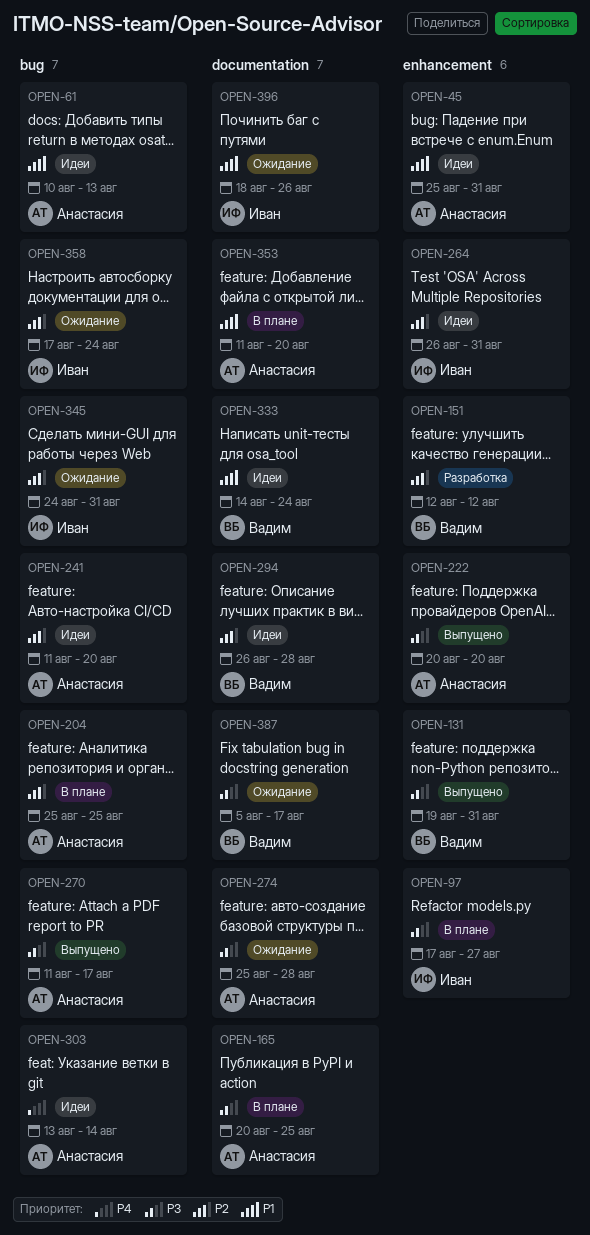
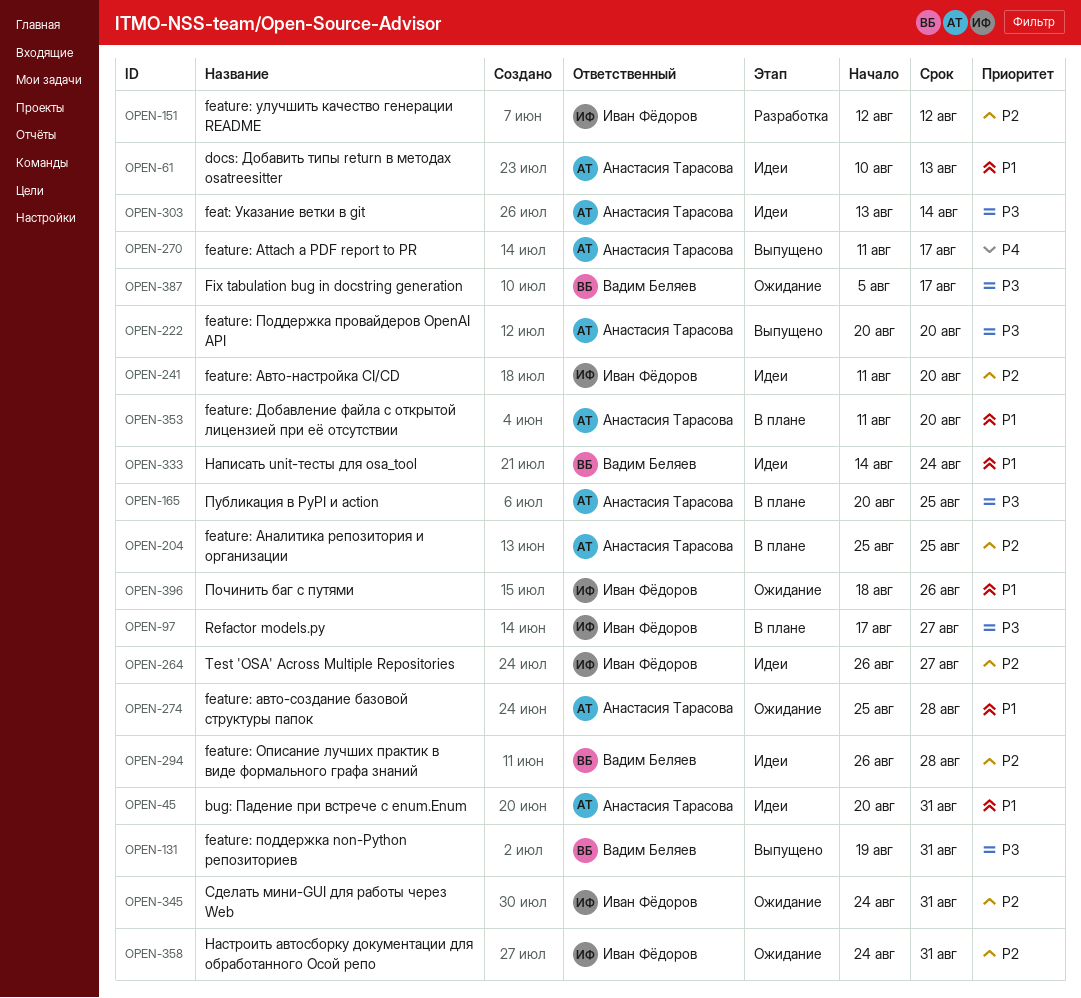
OPEN-45, start: Aug 25 -> Aug 20
OPEN-151, owner: Вадим Беляев -> Иван Фёдоров
OPEN-241, owner: Анастасия Тарасова -> Иван Фёдоров
OPEN-264, due: Aug 31 -> Aug 27
OPEN-270, priority: P3 -> P4
OPEN-274, priority: P3 -> P1
OPEN-303, priority: P4 -> P3
OPEN-358, start: Aug 17 -> Aug 24
OPEN-358, due: Aug 24 -> Aug 31

